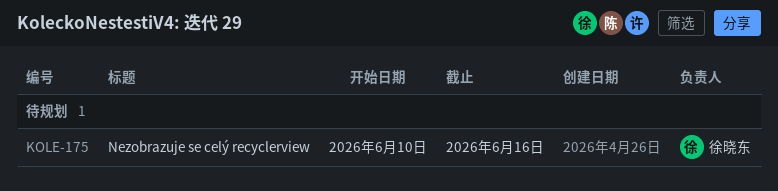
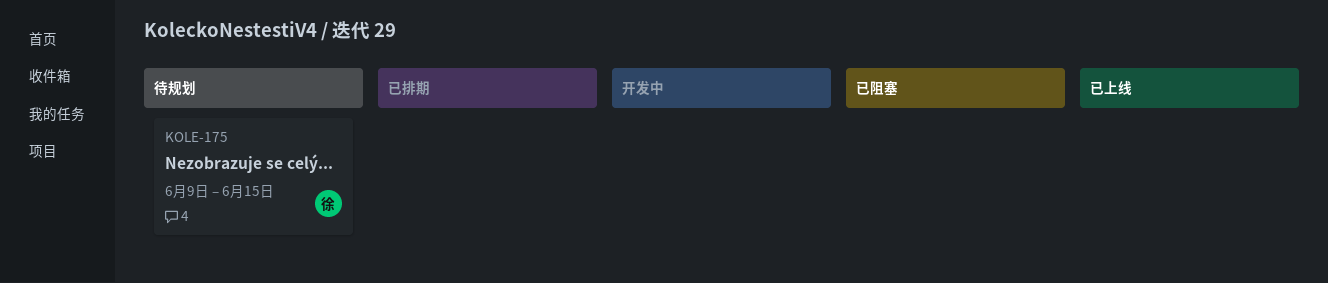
KOLE-175, start: Jun 10 -> Jun 9
KOLE-175, due: Jun 16 -> Jun 15

